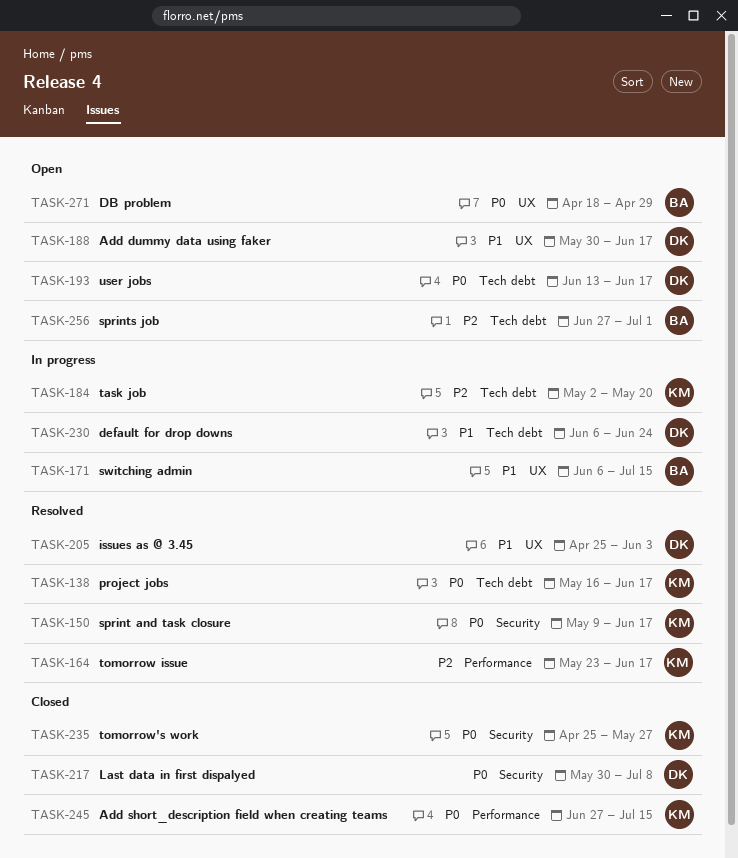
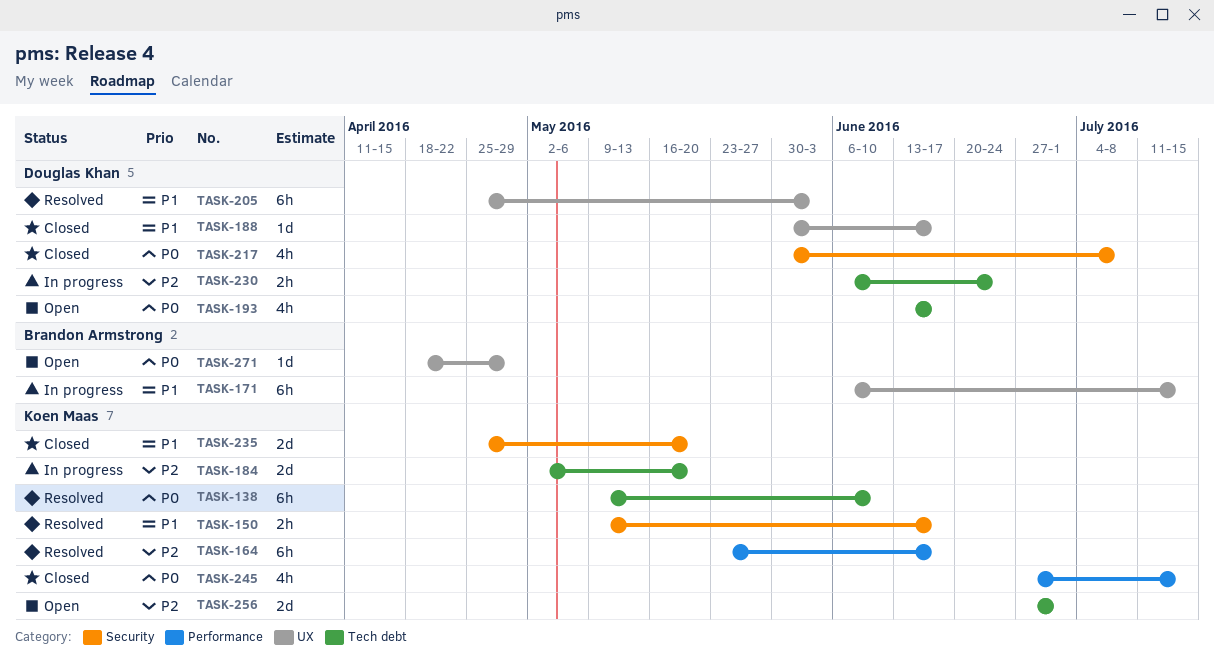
TASK-138, start: May 16 -> May 9
TASK-138, due: Jun 17 -> Jun 10
TASK-150, priority: P0 -> P1
TASK-188, status: Open -> Closed
TASK-230, priority: P1 -> P2
TASK-235, priority: P0 -> P1
TASK-235, due: May 27 -> May 20
TASK-256, owner: Brandon Armstrong -> Koen Maas

